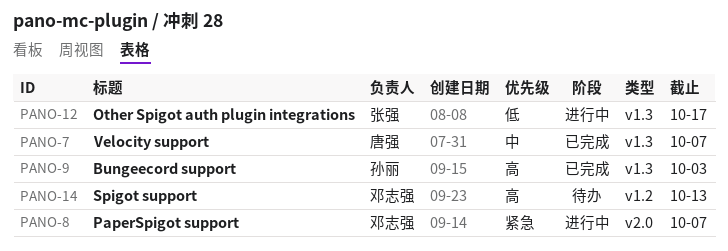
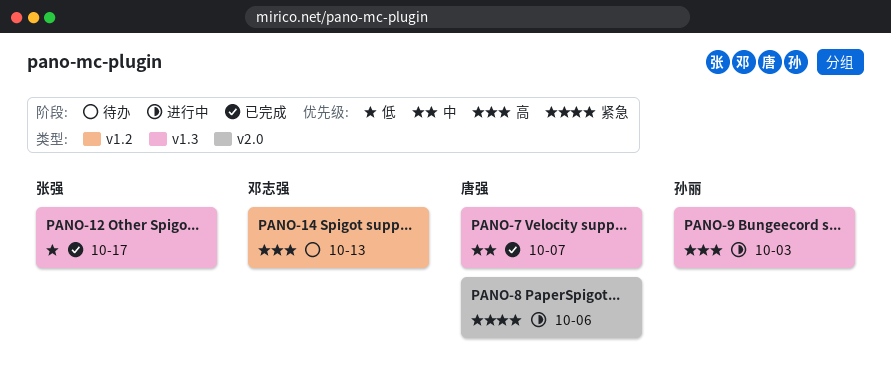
PANO-8, owner: 邓志强 -> 唐强
PANO-8, due: Oct 7 -> Oct 6
PANO-9, status: 已完成 -> 进行中
PANO-12, status: 进行中 -> 已完成

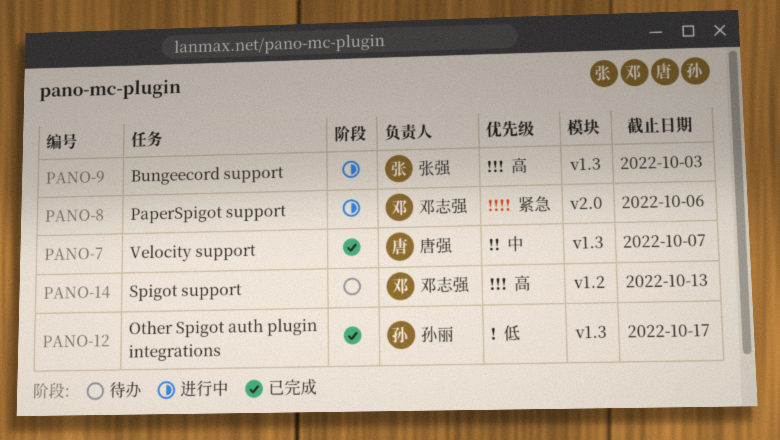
PANO-8, owner: 唐强 -> 邓志强
PANO-9, owner: 孙丽 -> 张强
PANO-12, owner: 张强 -> 孙丽

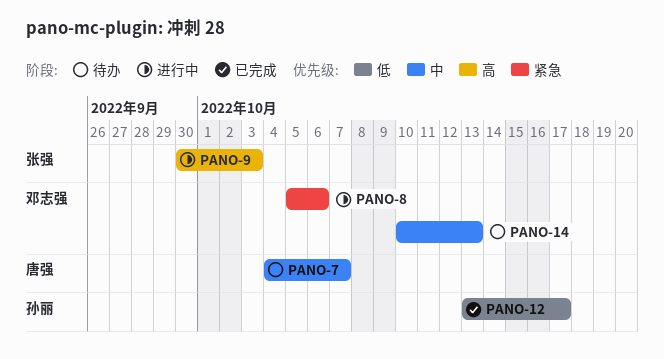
PANO-7, status: 已完成 -> 待办
PANO-14, priority: 高 -> 中

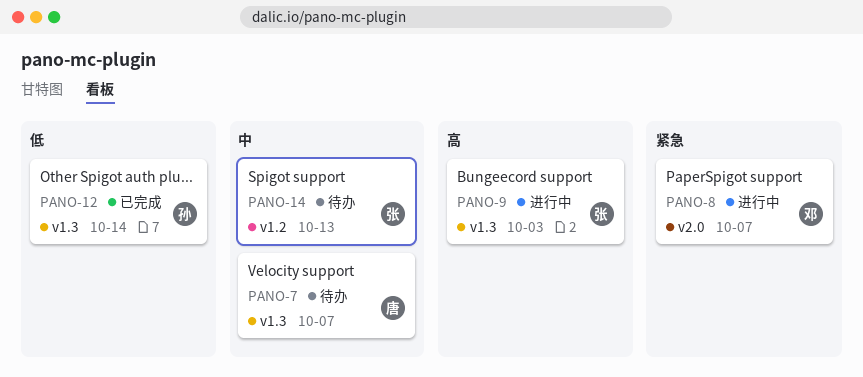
PANO-8, due: Oct 6 -> Oct 7
PANO-12, due: Oct 17 -> Oct 14
PANO-14, owner: 邓志强 -> 张强

